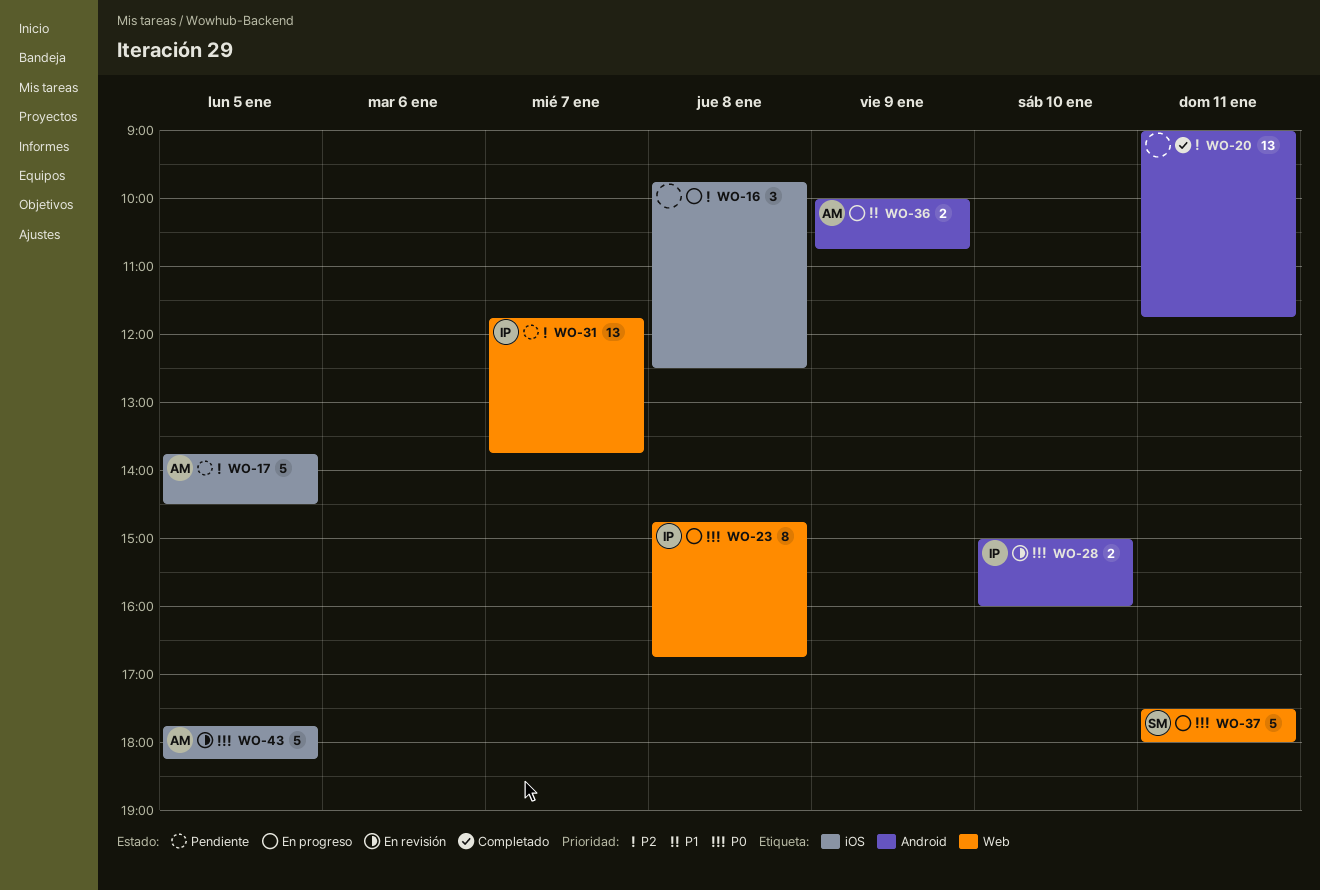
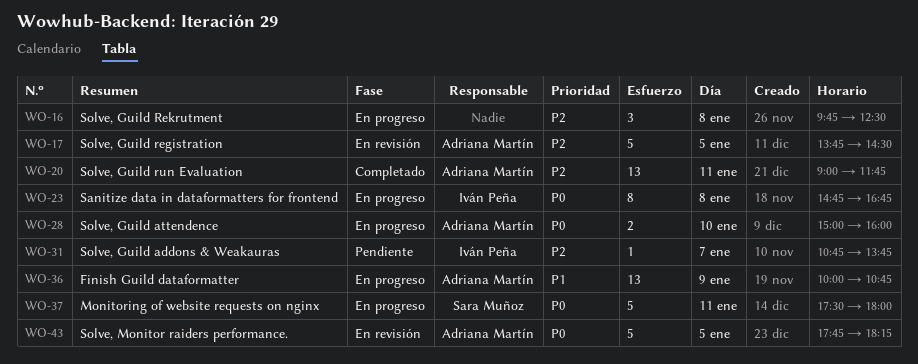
WO-17, status: Pendiente -> En revisión
WO-20, owner: none -> Adriana Martín
WO-28, status: En revisión -> En progreso
WO-28, owner: Iván Peña -> Adriana Martín
WO-31, estimate: 13 -> 1
WO-31, begins: 11:45 -> 10:45
WO-36, estimate: 2 -> 13

